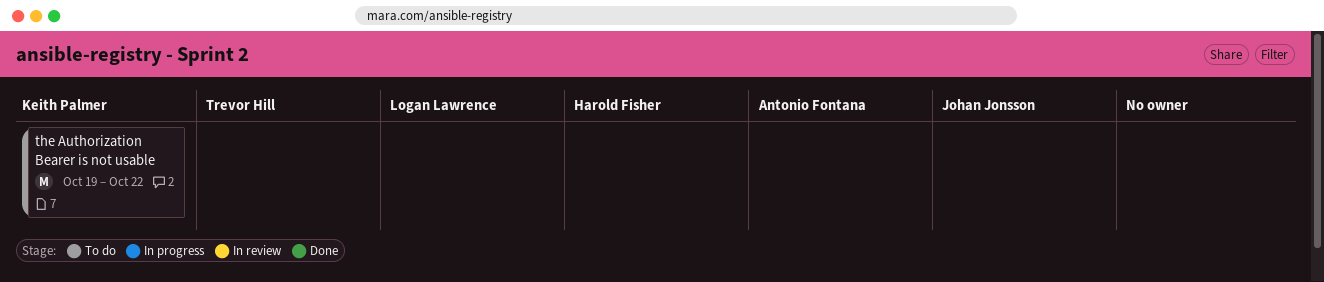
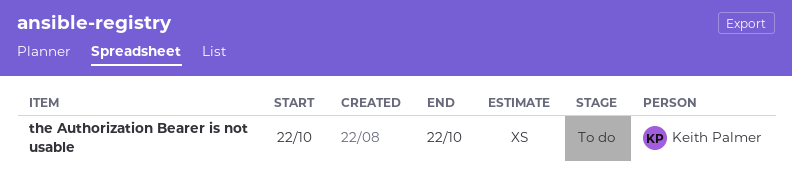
the Authorization Bearer is not usable, estimate: M -> XS
the Authorization Bearer is not usable, start: Oct 19 -> Oct 22

